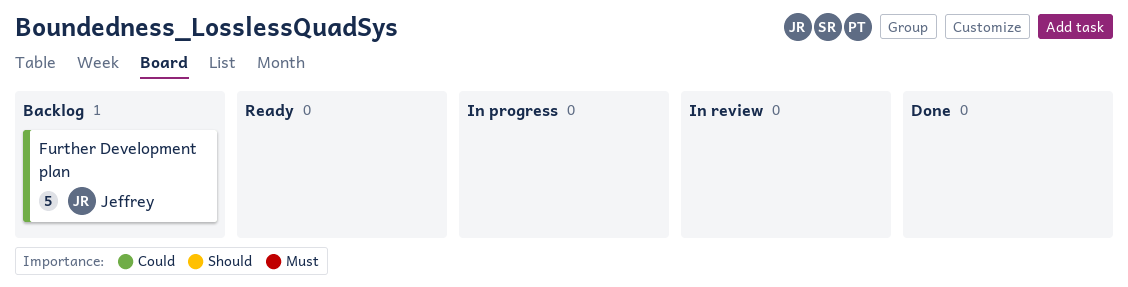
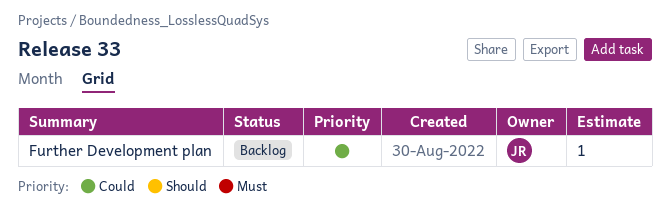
Further Development plan, estimate: 5 -> 1

